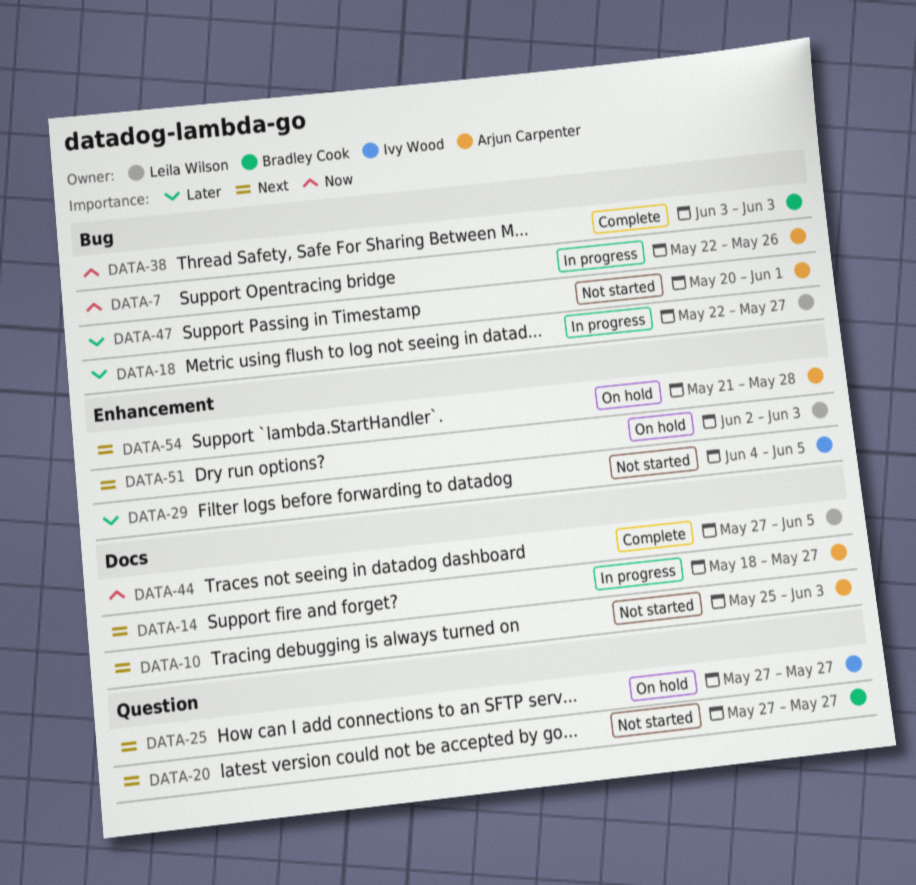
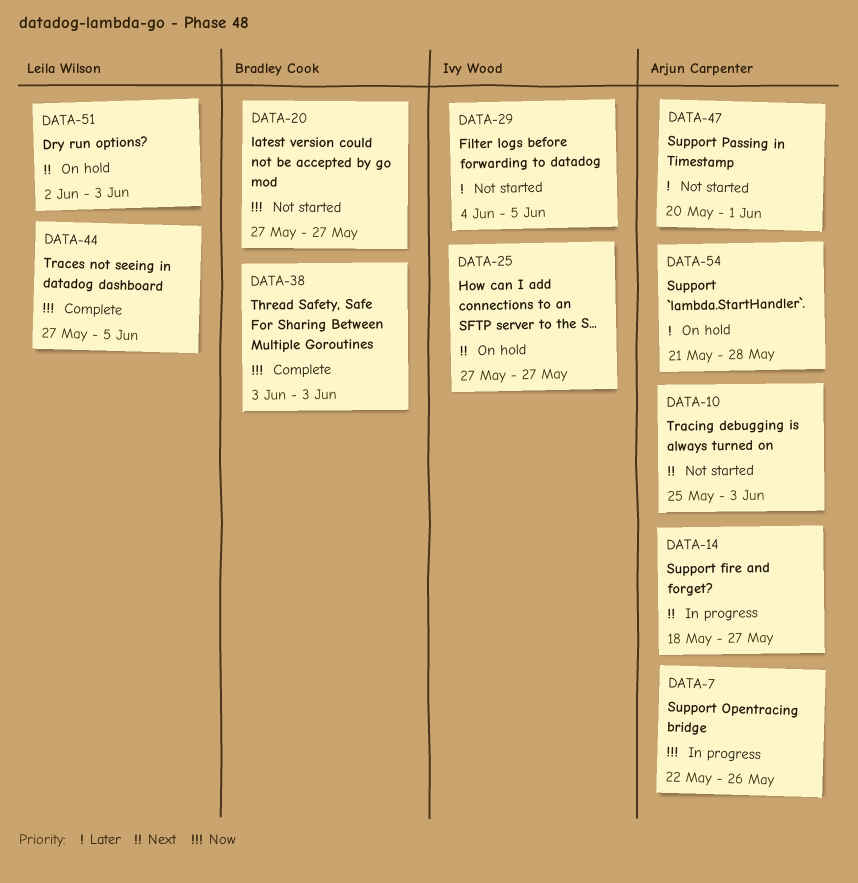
DATA-18: present -> none
DATA-20, priority: Next -> Now
DATA-54, priority: Next -> Later

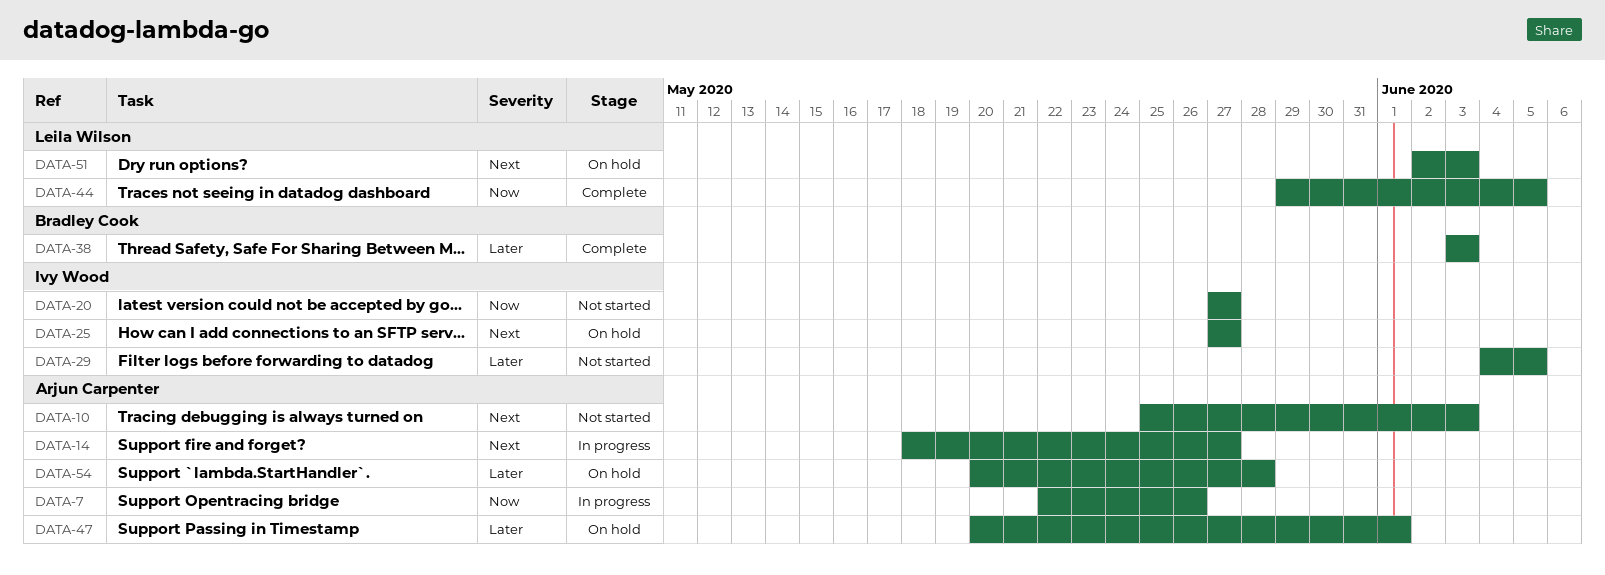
DATA-20, owner: Bradley Cook -> Ivy Wood
DATA-38, priority: Now -> Later
DATA-44, start: May 27 -> May 29
DATA-47, status: Not started -> On hold
DATA-54, start: May 21 -> May 20

